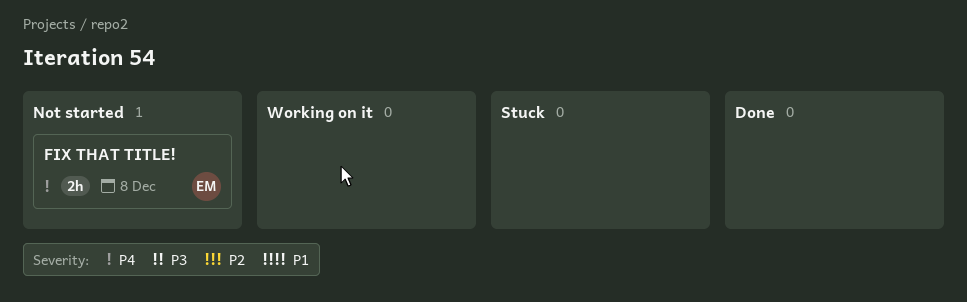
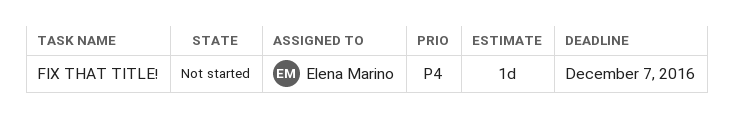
FIX THAT TITLE!, estimate: 2h -> 1d
FIX THAT TITLE!, due: Dec 8 -> Dec 7

